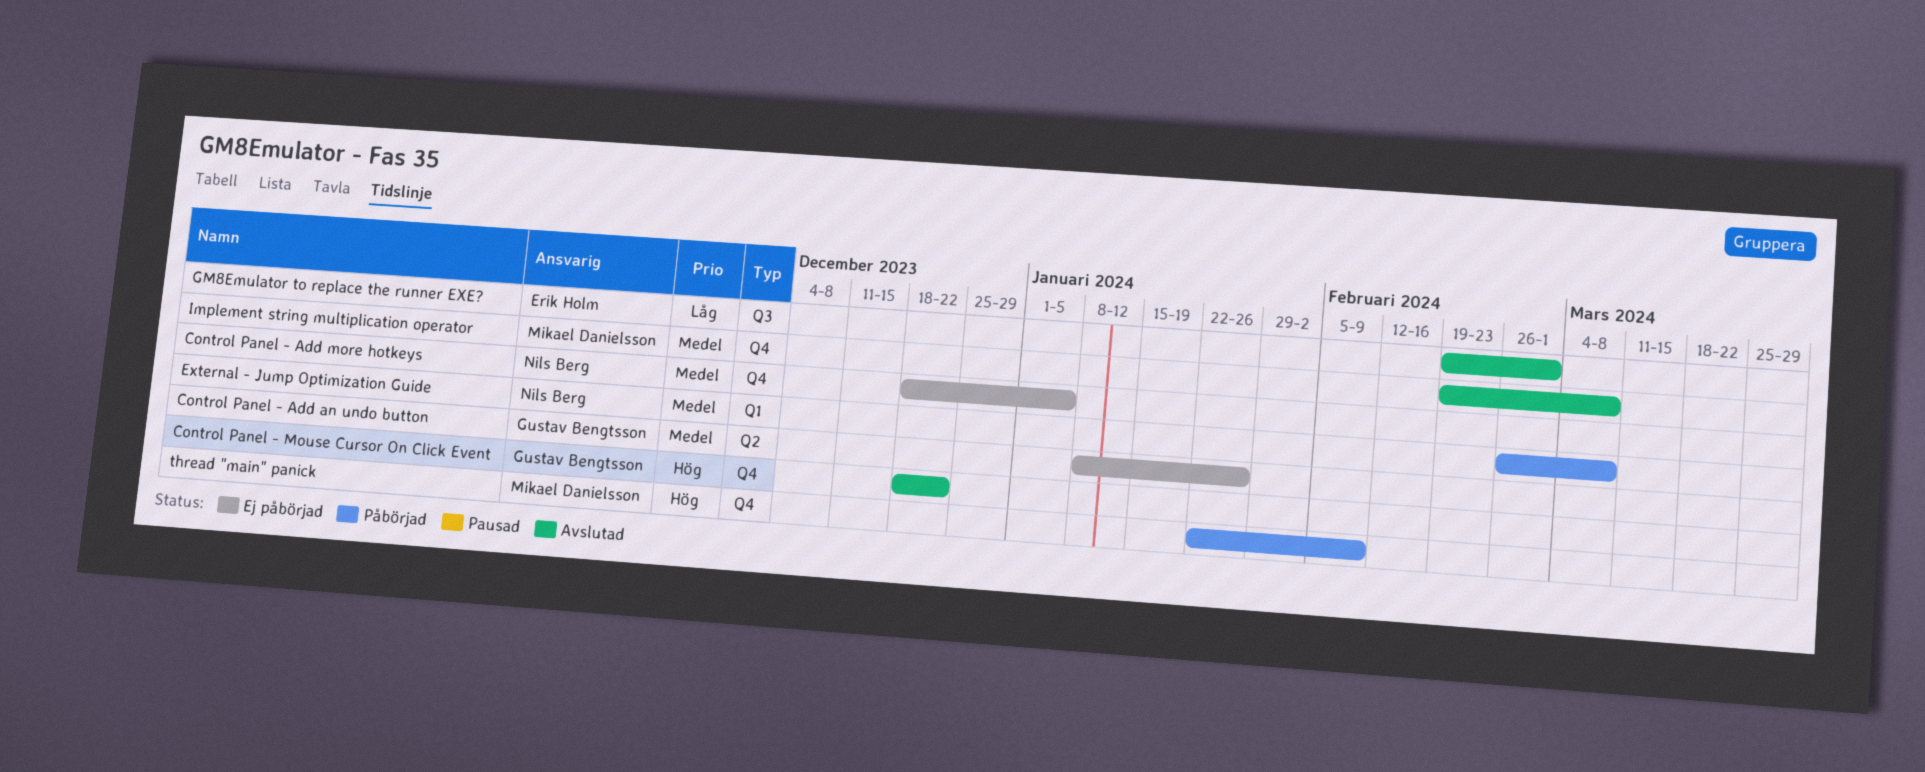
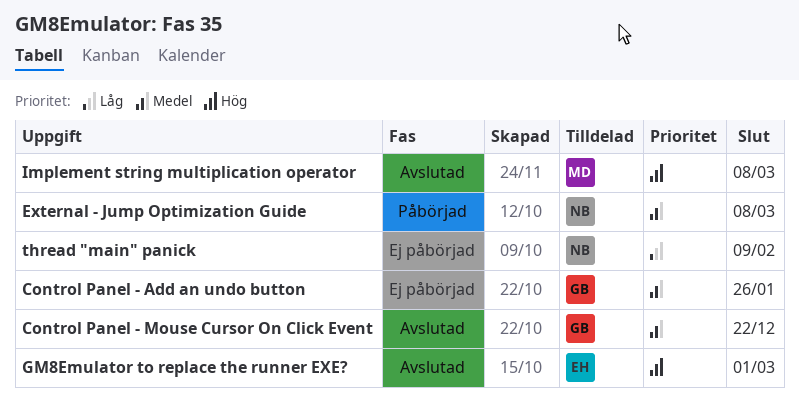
Control Panel - Add more hotkeys: present -> none
Control Panel - Mouse Cursor On Click Event, priority: Hög -> Medel
GM8Emulator to replace the runner EXE?, priority: Låg -> Hög
Implement string multiplication operator, priority: Medel -> Hög
thread "main" panick, status: Påbörjad -> Ej påbörjad
thread "main" panick, owner: Mikael Danielsson -> Nils Berg
thread "main" panick, priority: Hög -> Låg

